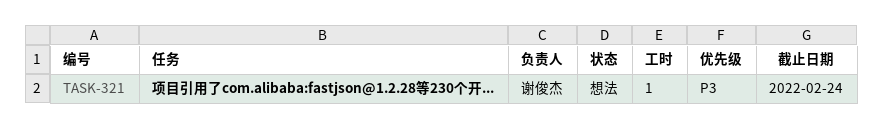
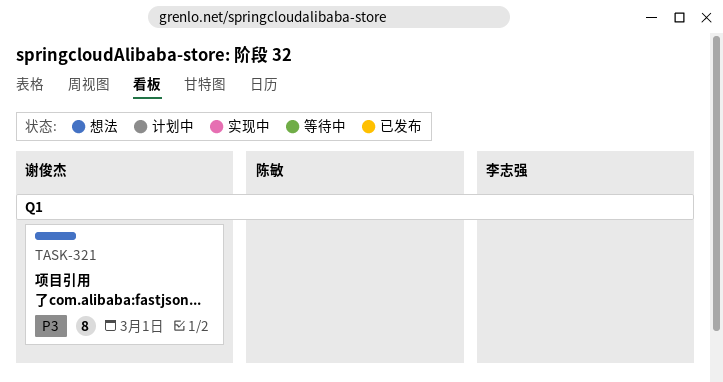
TASK-321, estimate: 1 -> 8
TASK-321, due: Feb 24 -> Mar 1

